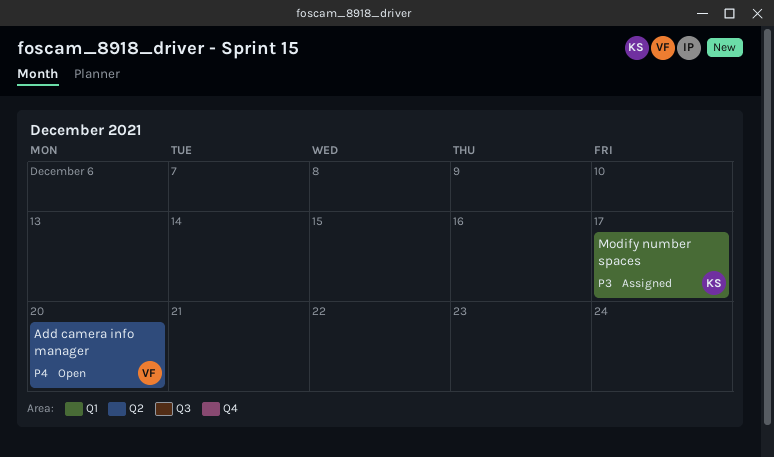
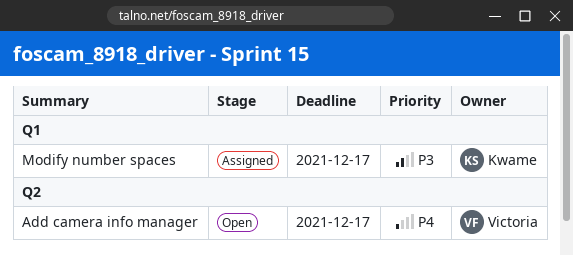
Add camera info manager, due: Dec 20 -> Dec 17

